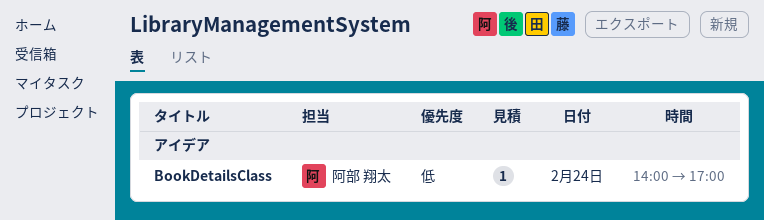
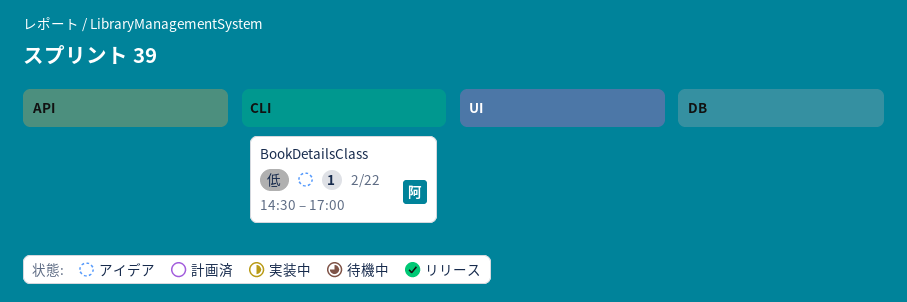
BookDetailsClass, day: Feb 24 -> Feb 22
BookDetailsClass, begins: 14:00 -> 14:30

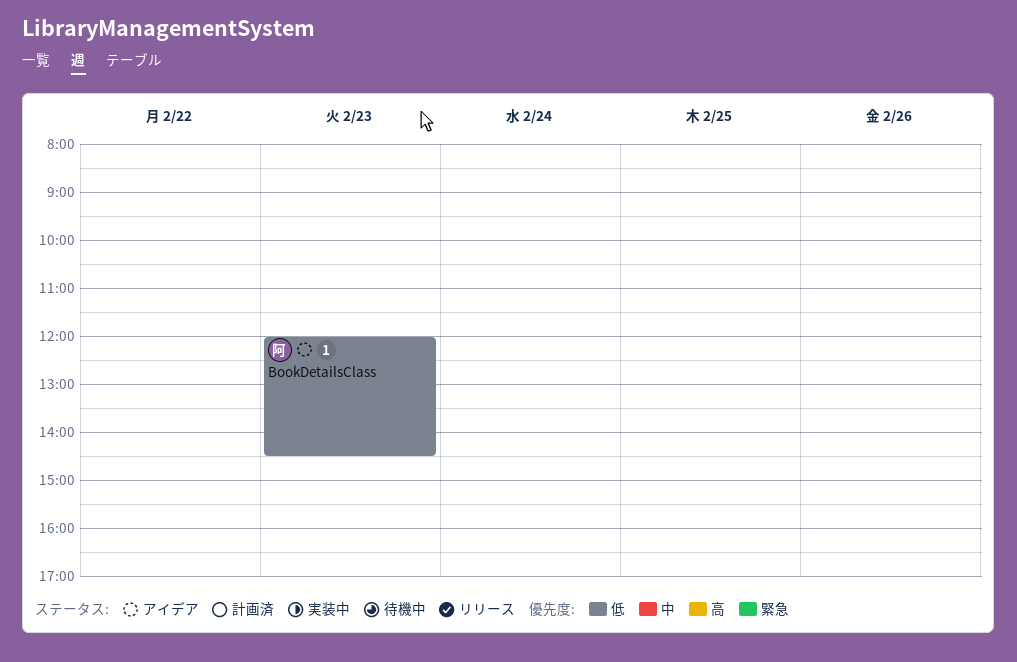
BookDetailsClass, day: Feb 22 -> Feb 23
BookDetailsClass, begins: 14:30 -> 12:00
BookDetailsClass, ends: 17:00 -> 14:30

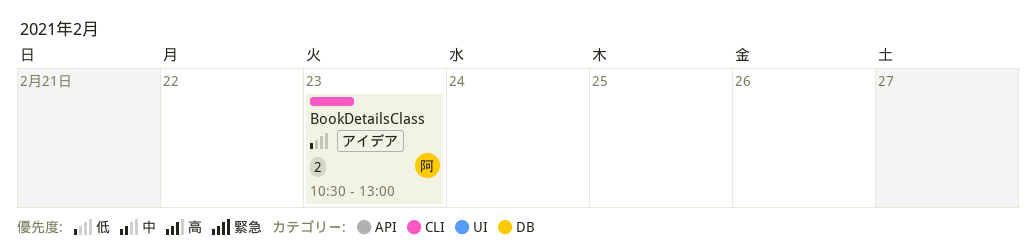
BookDetailsClass, estimate: 1 -> 2
BookDetailsClass, begins: 12:00 -> 10:30
BookDetailsClass, ends: 14:30 -> 13:00

